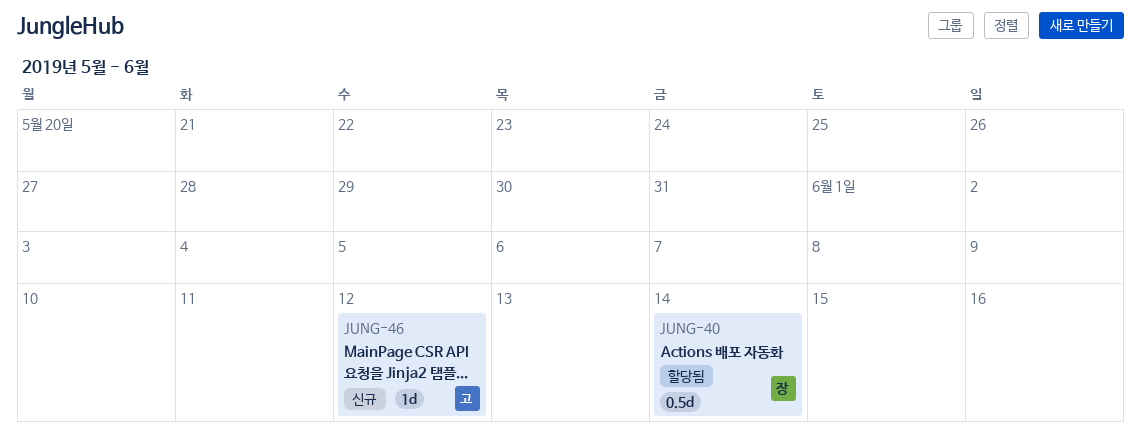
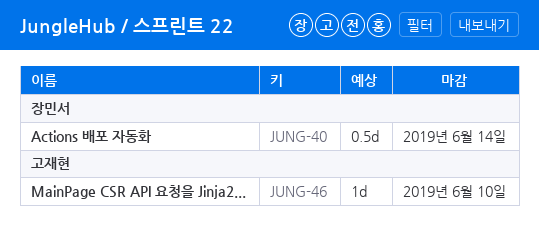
JUNG-46, due: Jun 12 -> Jun 10

